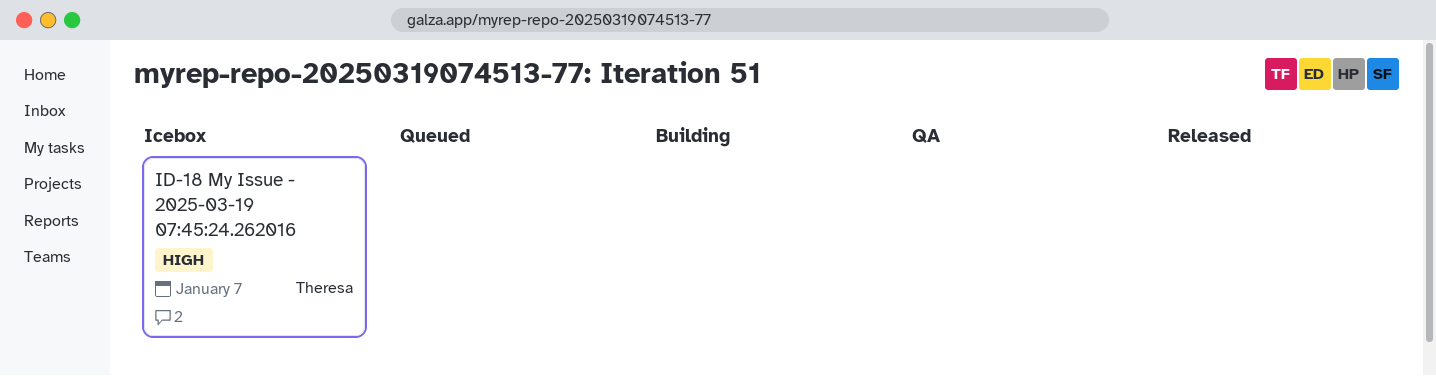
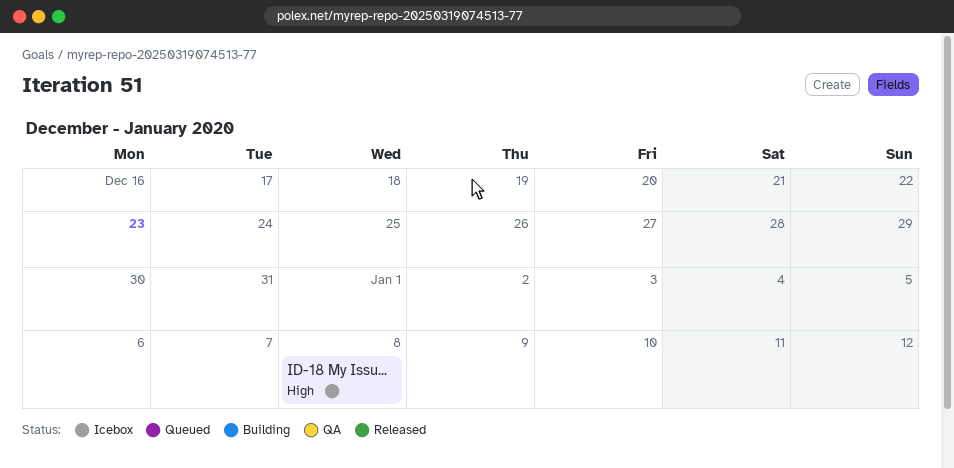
ID-18, due: Jan 7 -> Jan 8

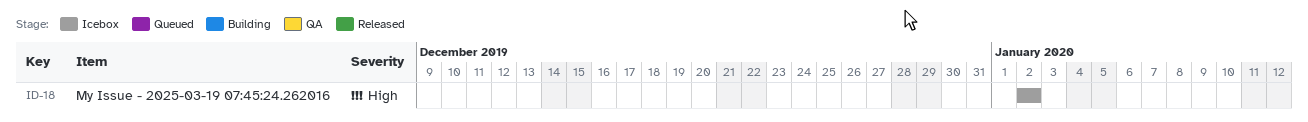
ID-18, due: Jan 8 -> Jan 2

